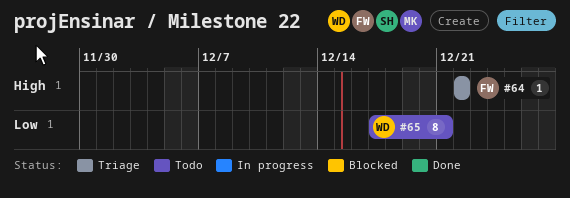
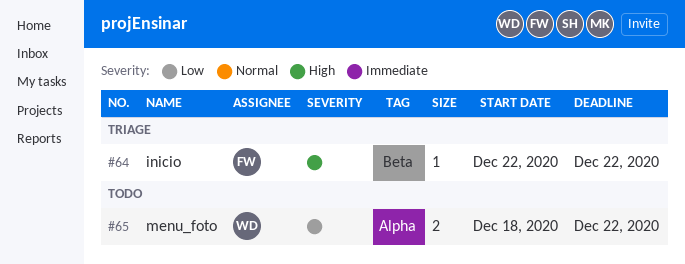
#65, estimate: 8 -> 2
#65, start: Dec 17 -> Dec 18
#65, due: Dec 21 -> Dec 22

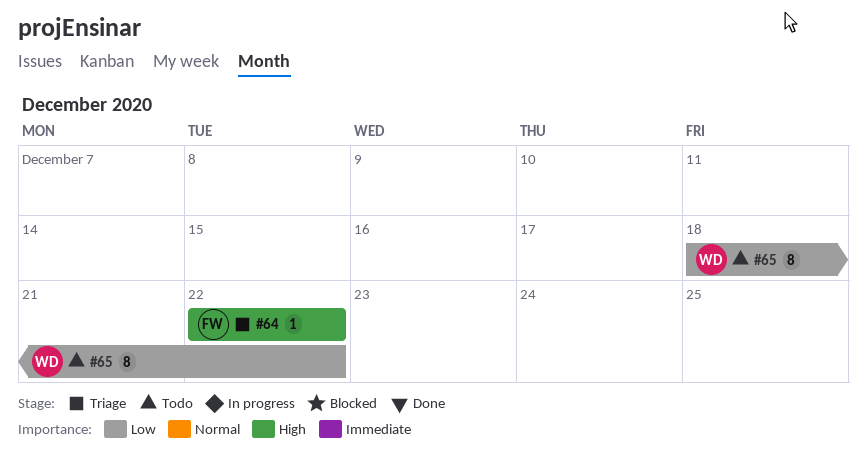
#65, estimate: 2 -> 8

